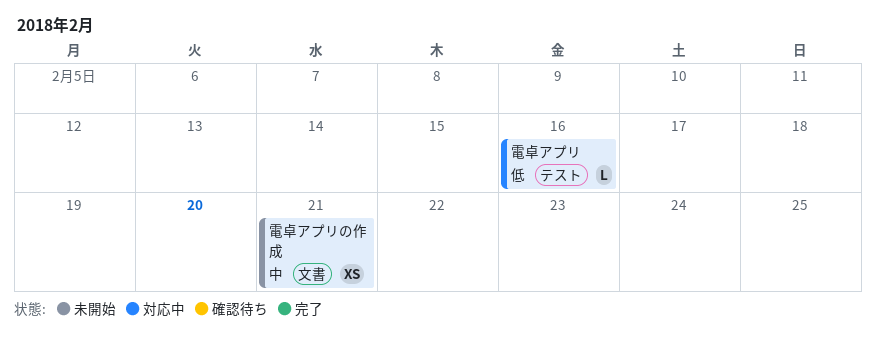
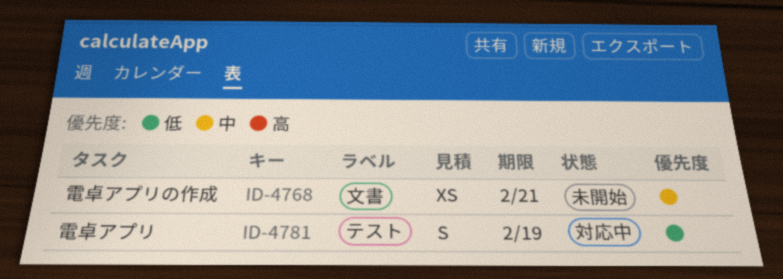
電卓アプリ, estimate: L -> S
電卓アプリ, due: Feb 16 -> Feb 19

